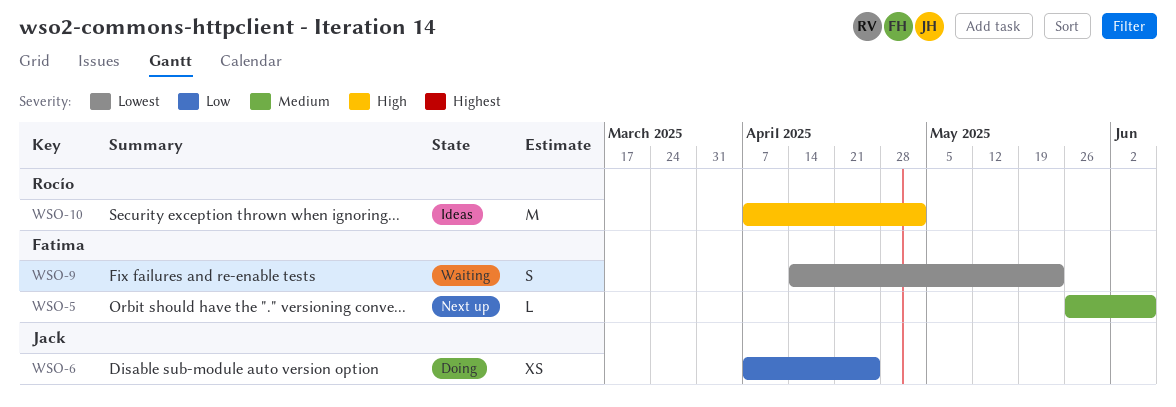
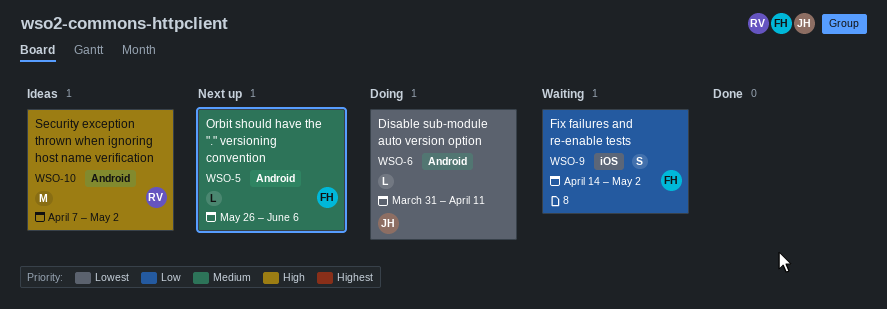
WSO-6, priority: Low -> Lowest
WSO-6, estimate: XS -> L
WSO-6, start: Apr 7 -> Mar 31
WSO-6, due: Apr 25 -> Apr 11
WSO-9, priority: Lowest -> Low
WSO-9, due: May 23 -> May 2

